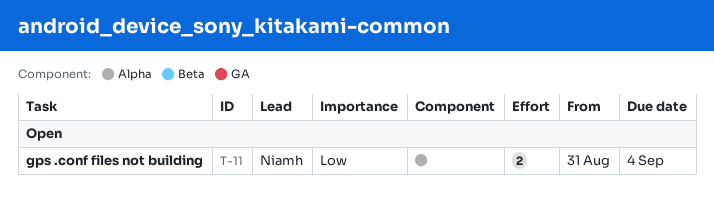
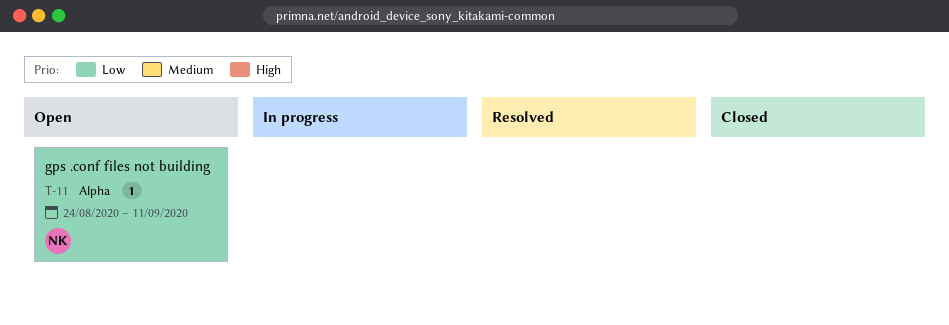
T-11, estimate: 2 -> 1
T-11, start: Aug 31 -> Aug 24
T-11, due: Sep 4 -> Sep 11

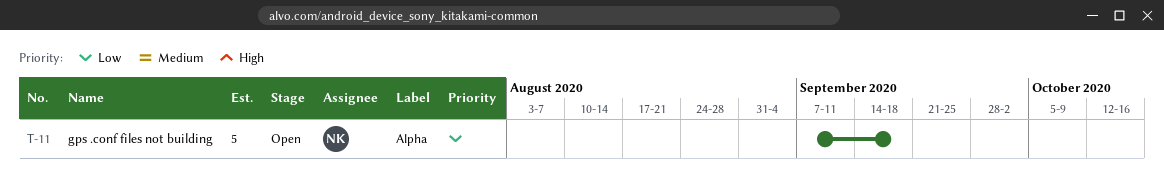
T-11, estimate: 1 -> 5
T-11, start: Aug 24 -> Sep 7
T-11, due: Sep 11 -> Sep 18

